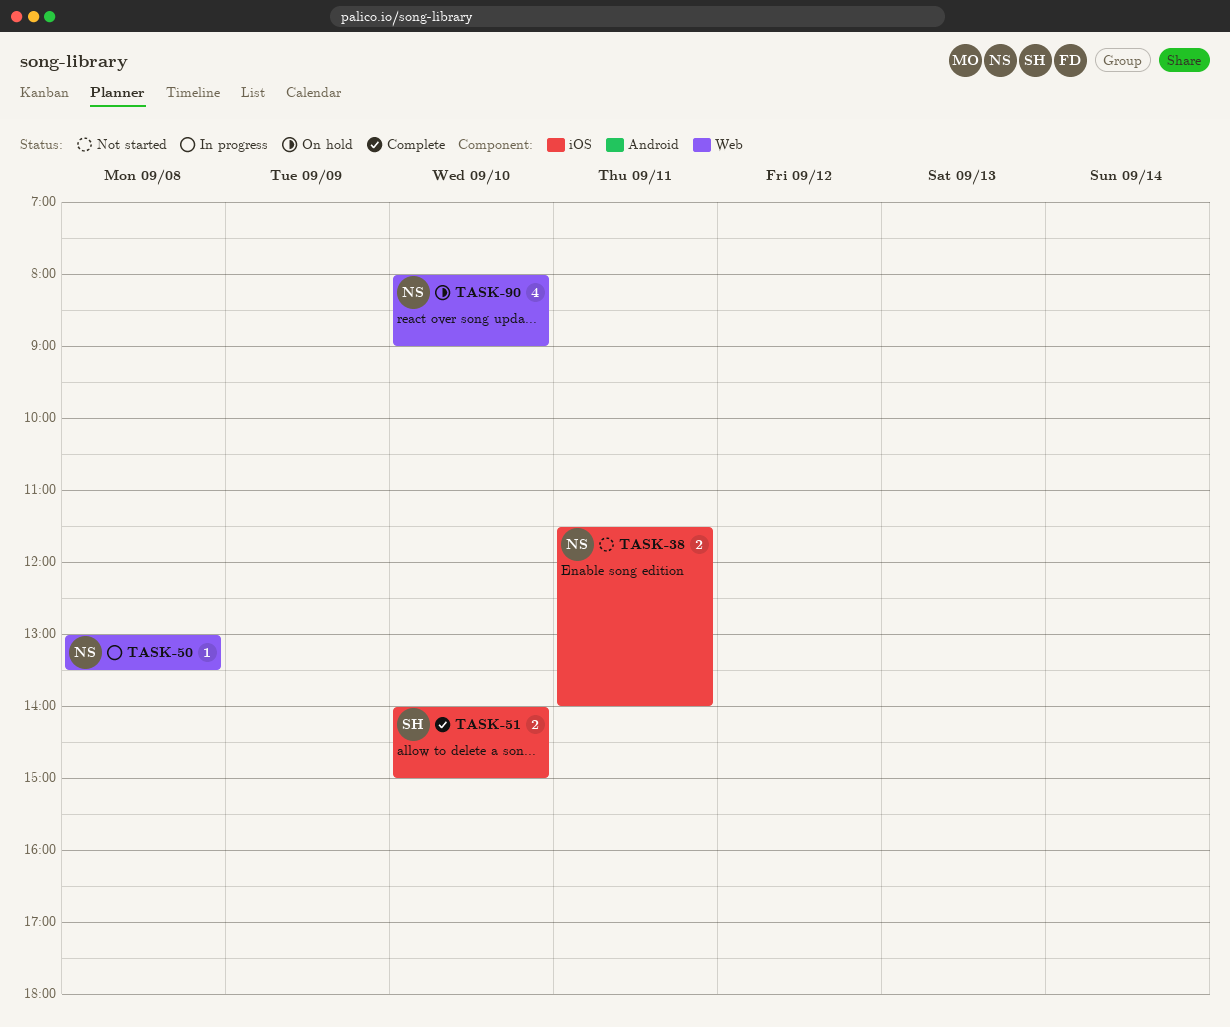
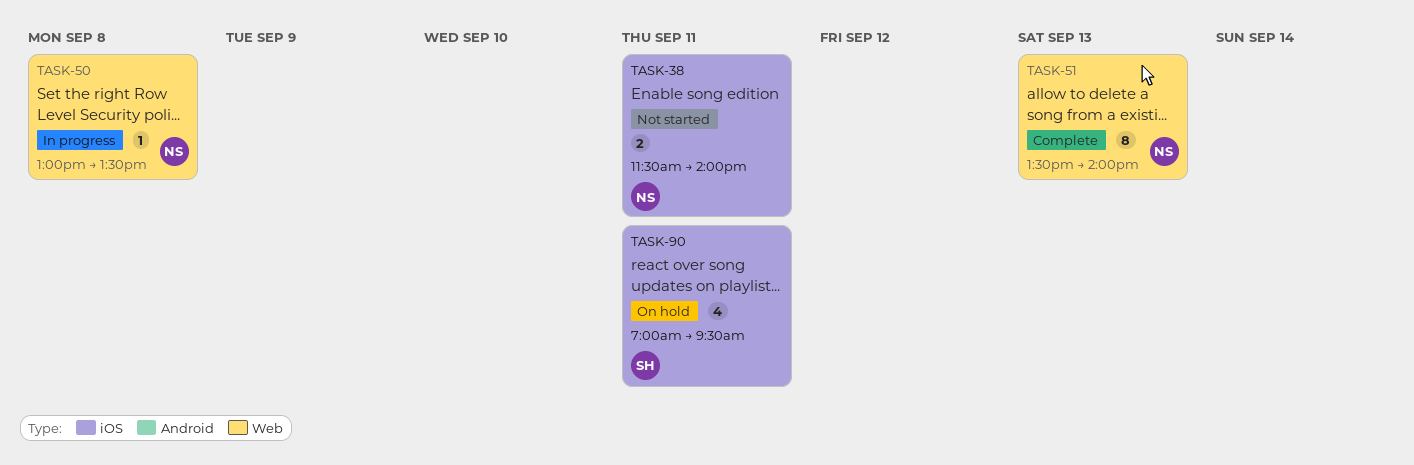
TASK-51, owner: SH -> NS
TASK-51, label: iOS -> Web
TASK-51, estimate: 2 -> 8
TASK-51, day: Sep 10 -> Sep 13
TASK-51, begins: 14:00 -> 13:30
TASK-51, ends: 15:00 -> 14:00
TASK-90, owner: NS -> SH
TASK-90, label: Web -> iOS
TASK-90, day: Sep 10 -> Sep 11
TASK-90, begins: 08:00 -> 07:00
TASK-90, ends: 09:00 -> 09:30

